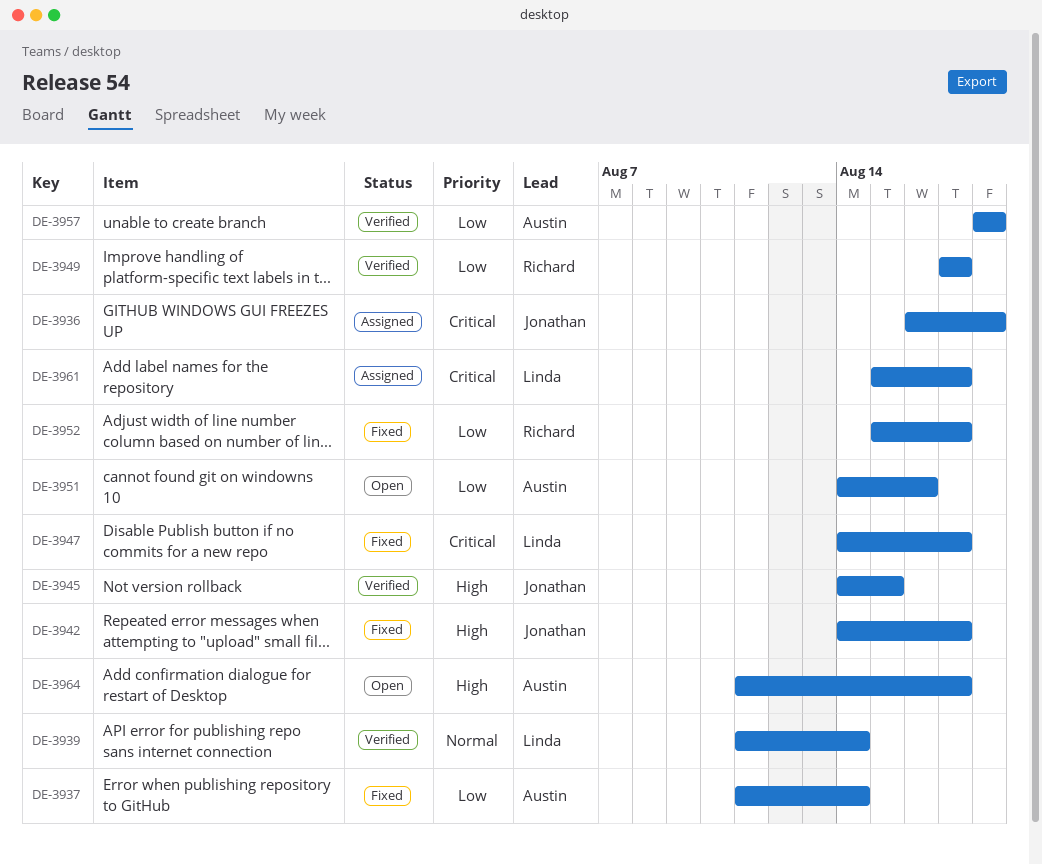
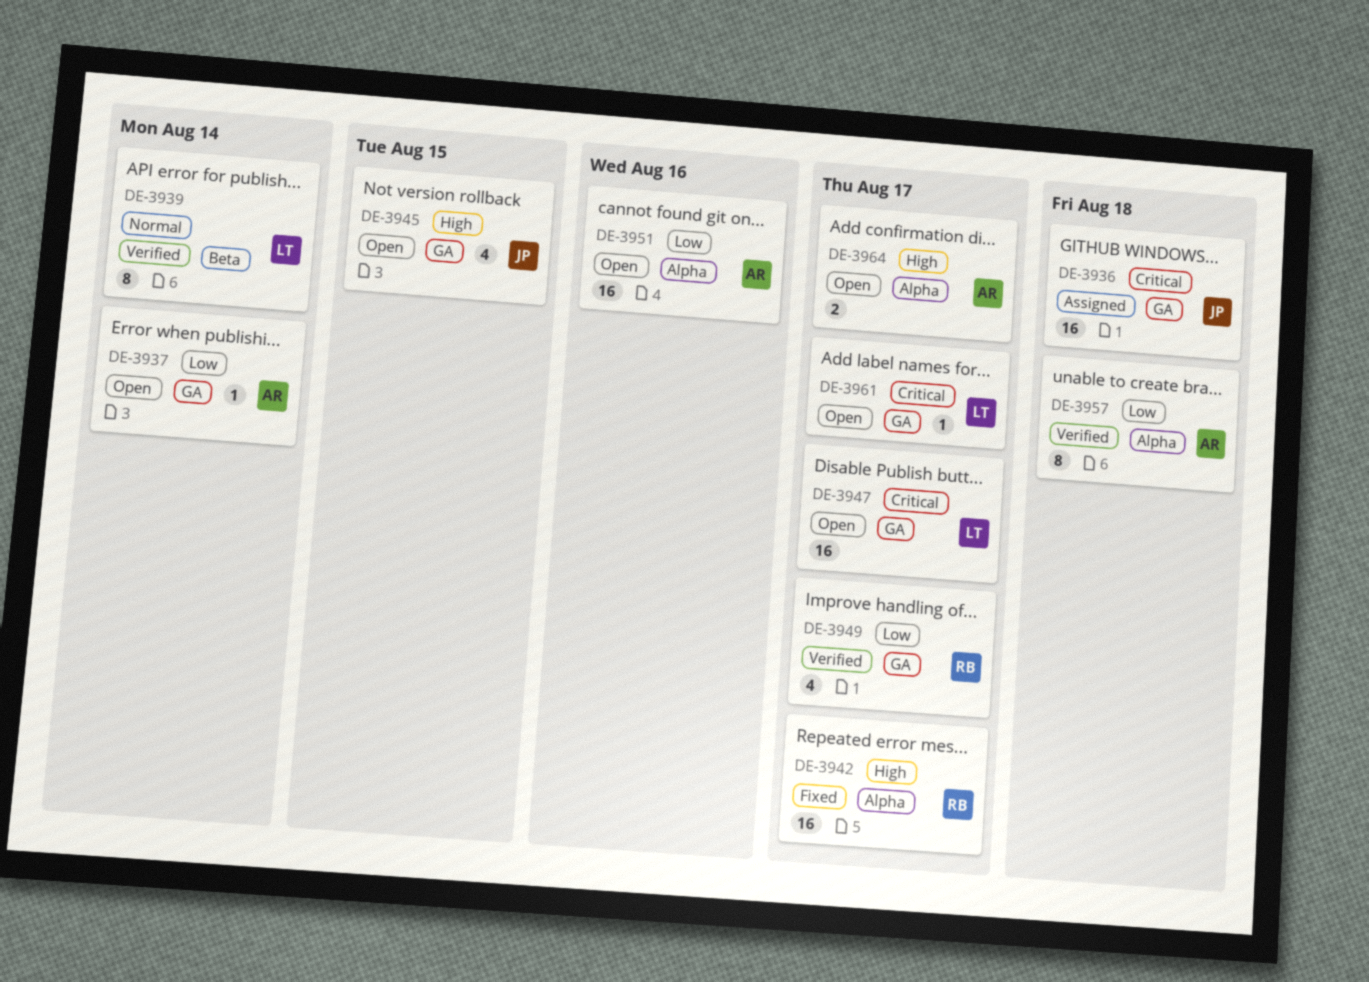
DE-3937, status: Fixed -> Open
DE-3942, owner: Jonathan -> Richard
DE-3945, status: Verified -> Open
DE-3947, status: Fixed -> Open
DE-3952: present -> none
DE-3961, status: Assigned -> Open

